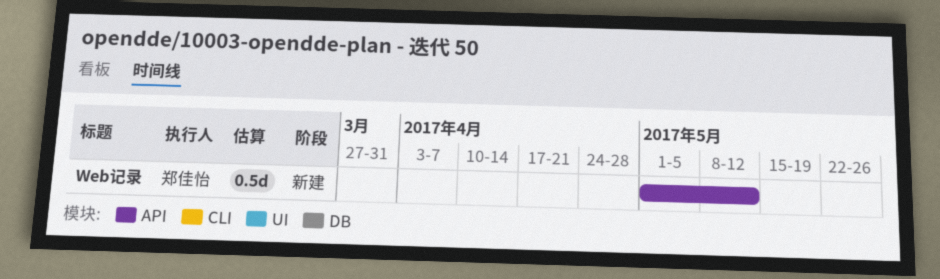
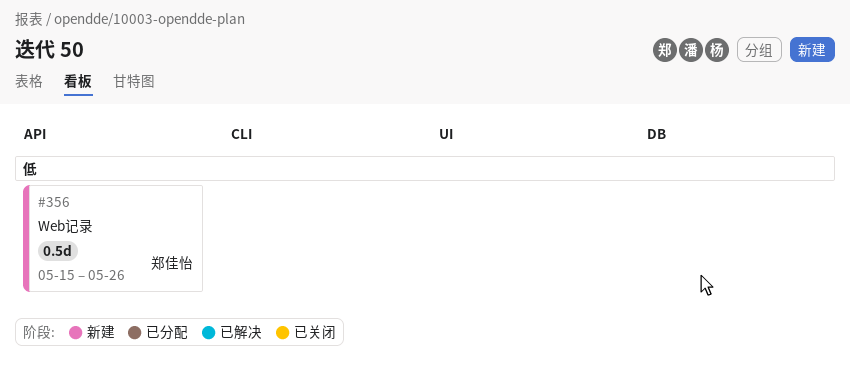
Web记录, start: May 1 -> May 15
Web记录, due: May 12 -> May 26

